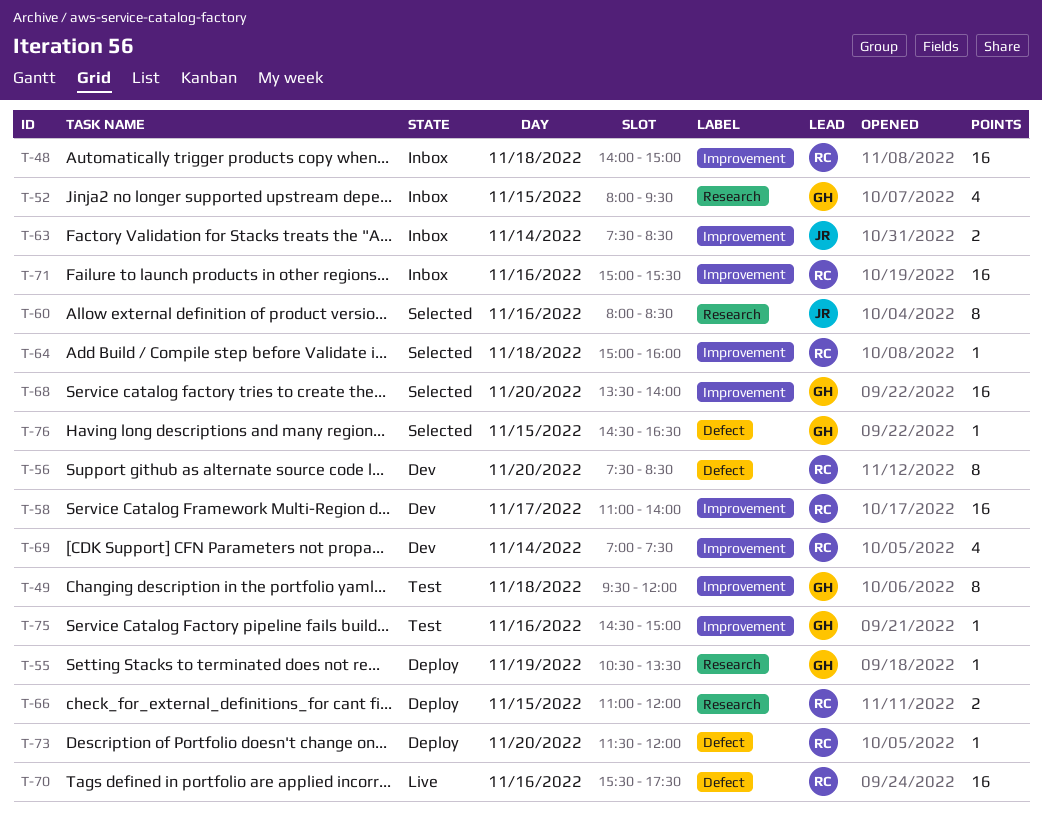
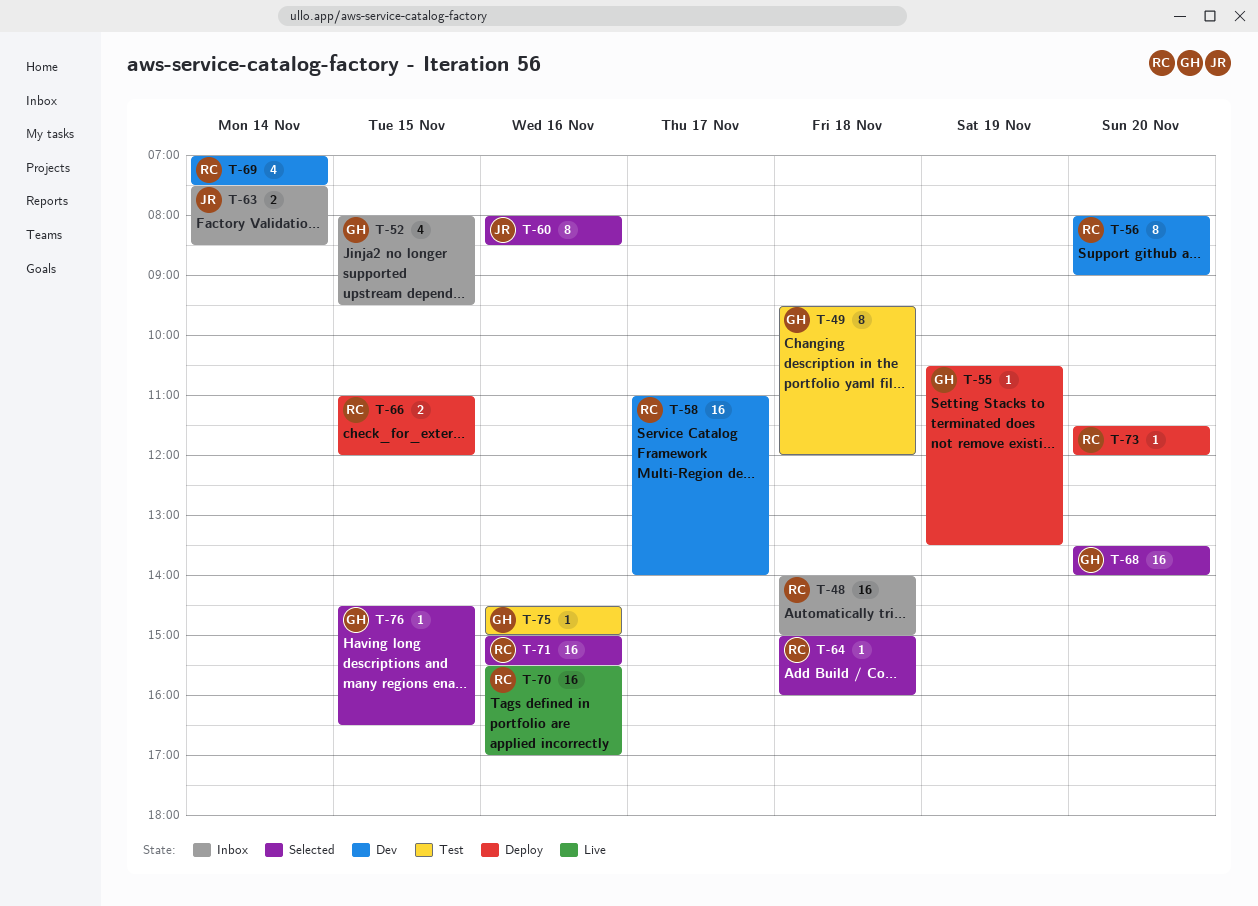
T-56, begins: 07:30 -> 08:00
T-56, ends: 08:30 -> 09:00
T-70, ends: 17:30 -> 17:00
T-71, status: Inbox -> Selected

